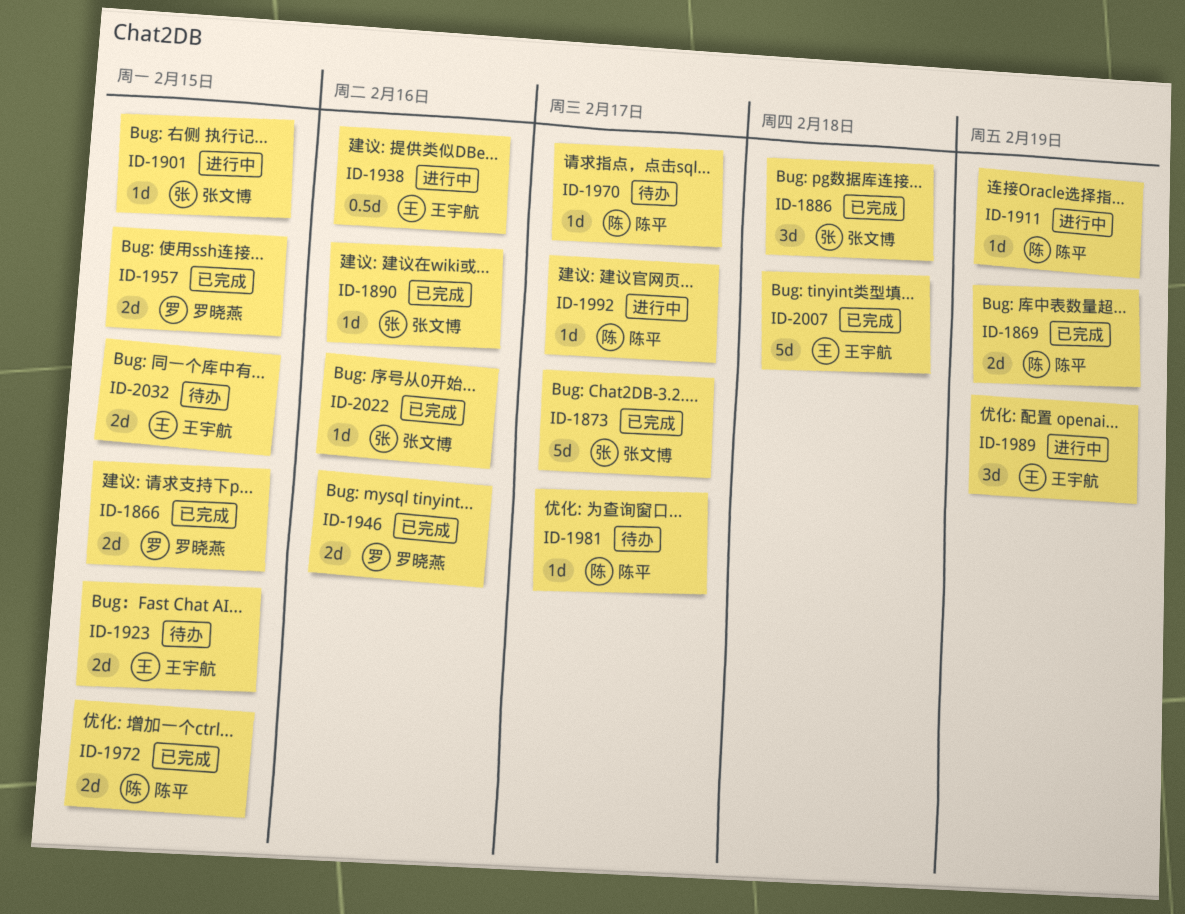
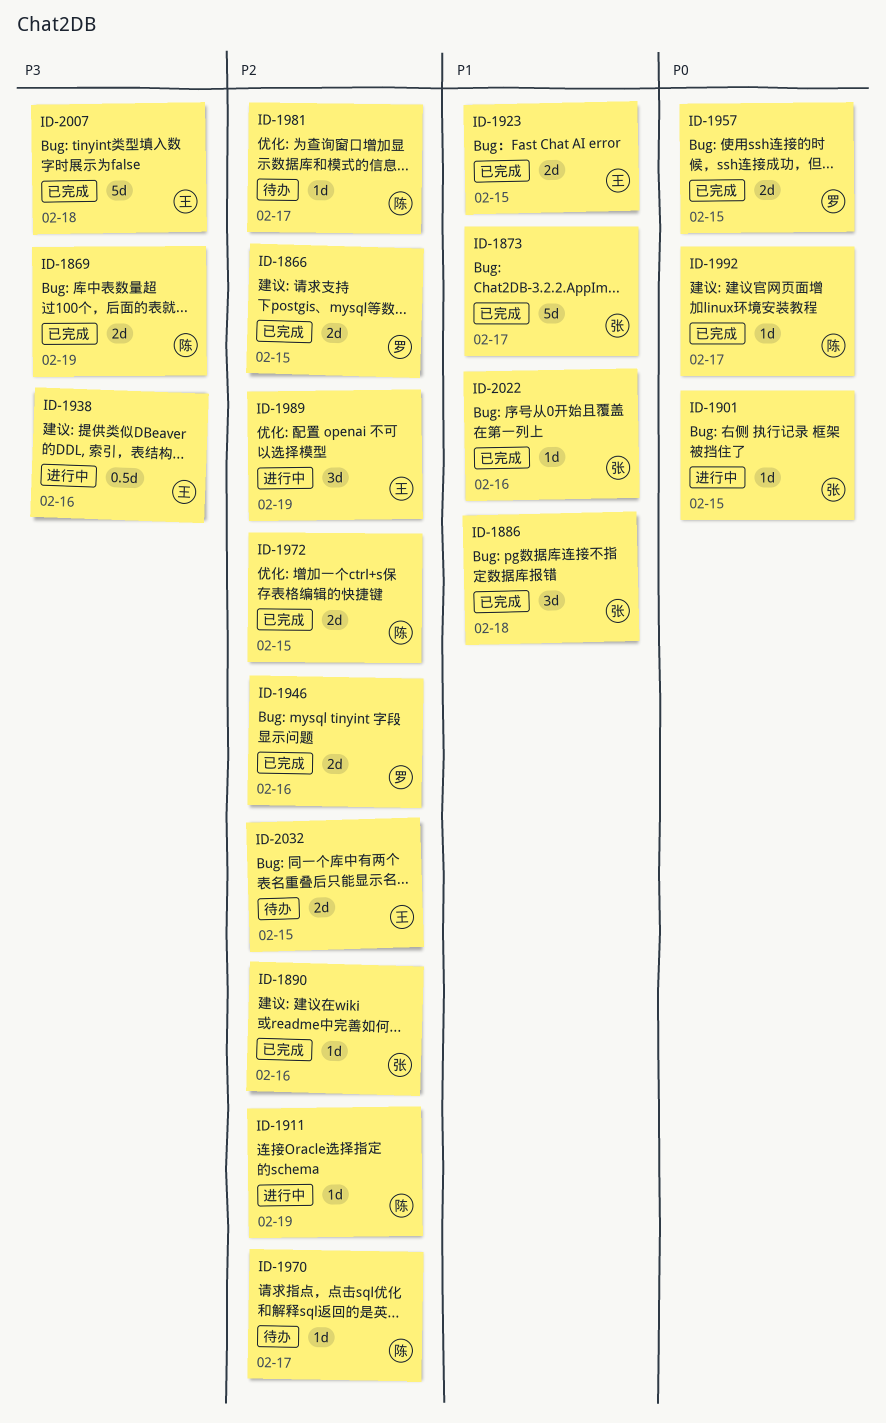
ID-1923, status: 待办 -> 已完成
ID-1992, status: 进行中 -> 已完成

